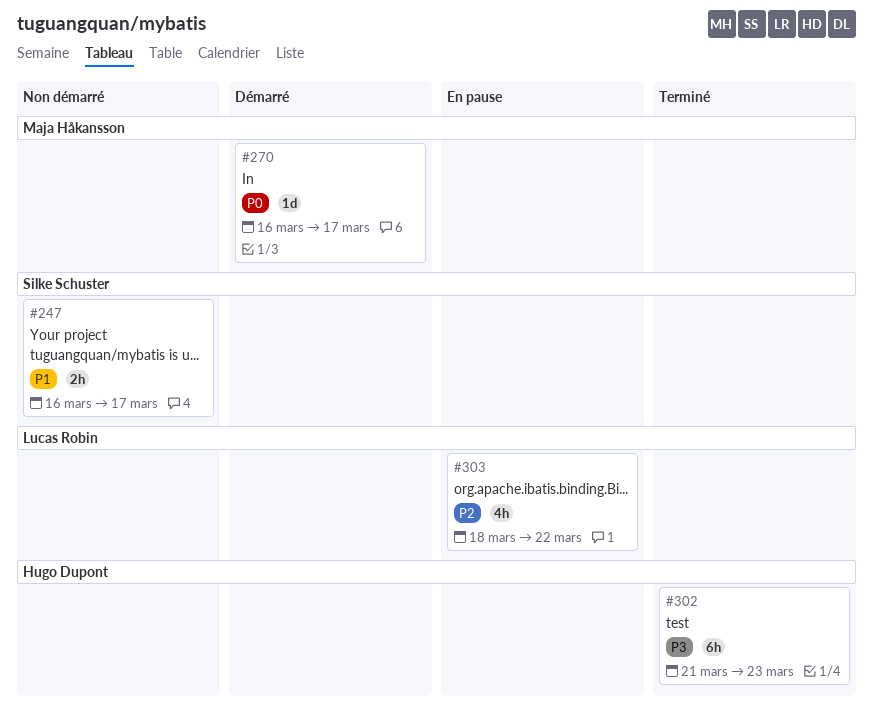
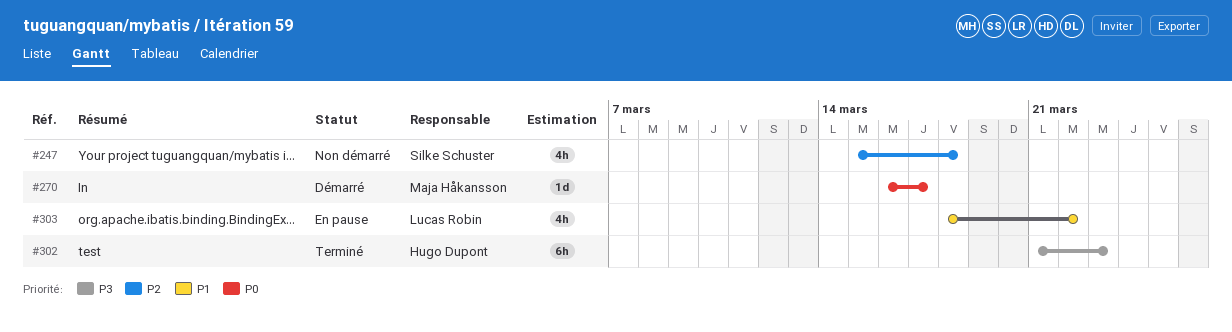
#247, priority: P1 -> P2
#247, estimate: 2h -> 4h
#247, start: Mar 16 -> Mar 15
#247, due: Mar 17 -> Mar 18
#303, priority: P2 -> P1

